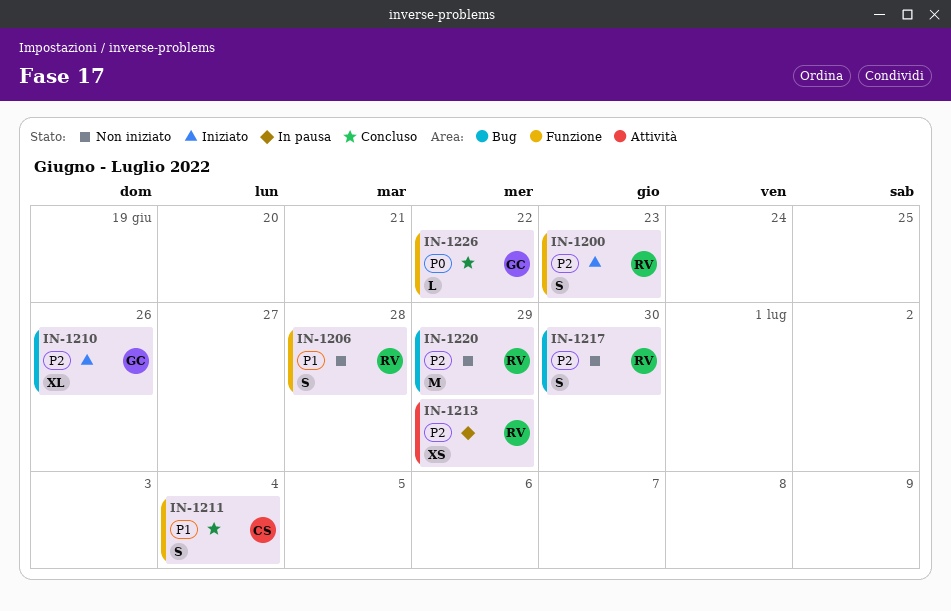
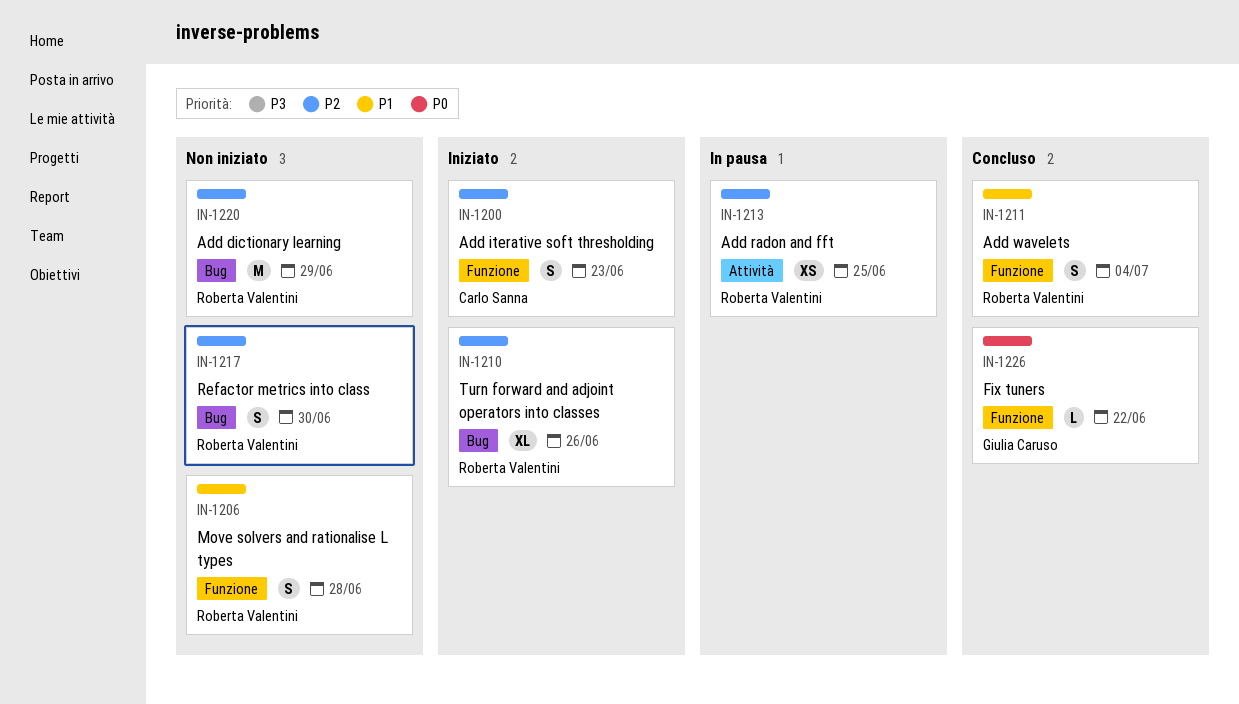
IN-1200, owner: Roberta Valentini -> Carlo Sanna
IN-1210, owner: Giulia Caruso -> Roberta Valentini
IN-1211, owner: Carlo Sanna -> Roberta Valentini
IN-1213, due: Jun 29 -> Jun 25

